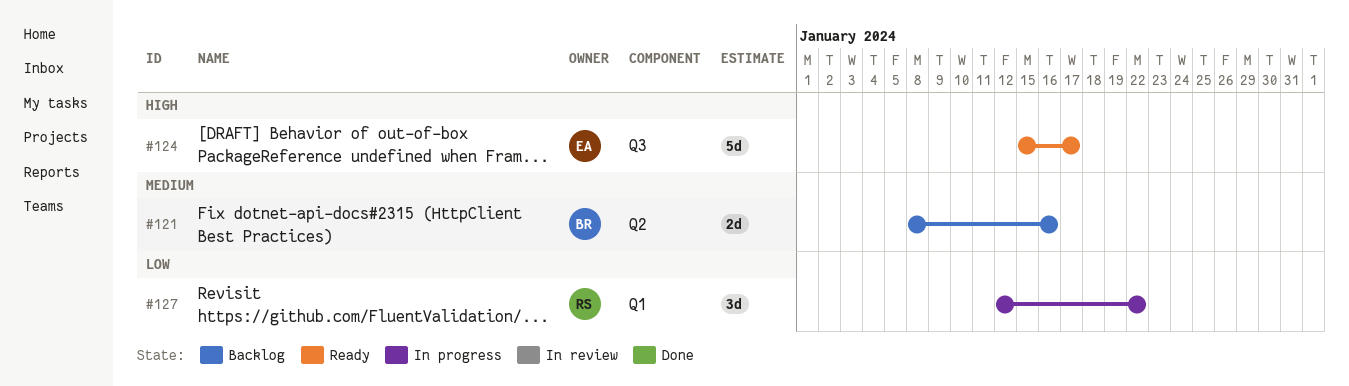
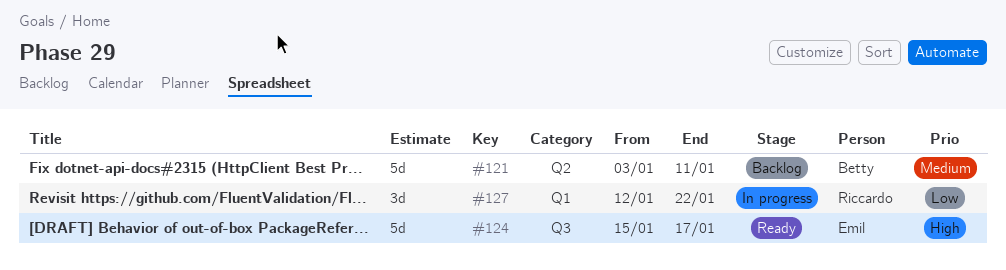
#121, estimate: 2d -> 5d
#121, start: Jan 8 -> Jan 3
#121, due: Jan 16 -> Jan 11

